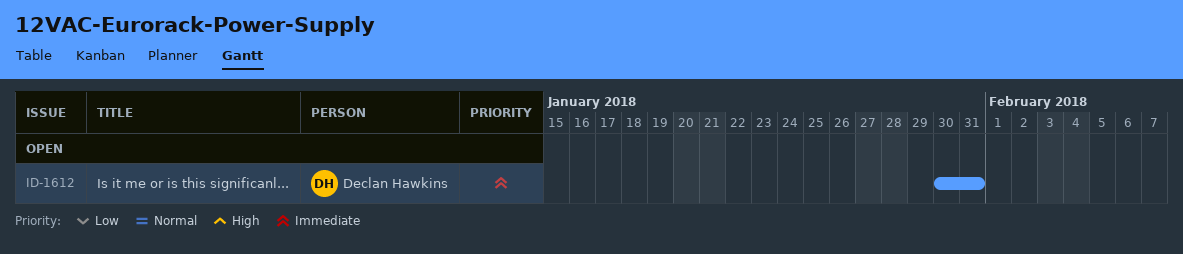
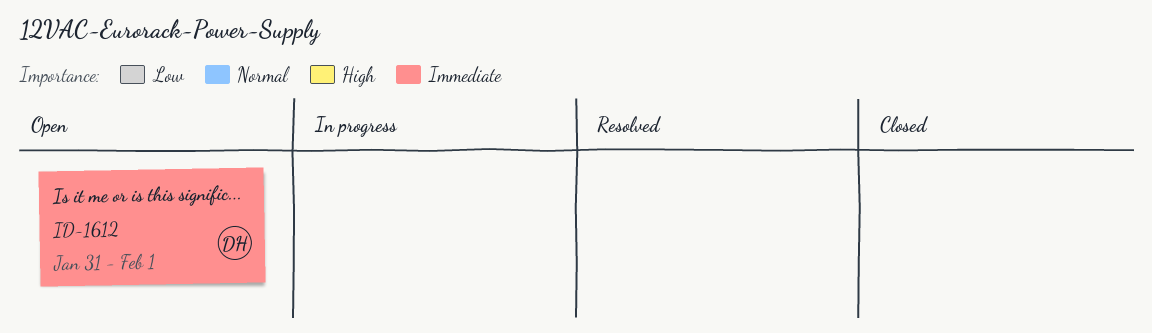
ID-1612, start: Jan 30 -> Jan 31
ID-1612, due: Jan 31 -> Feb 1

